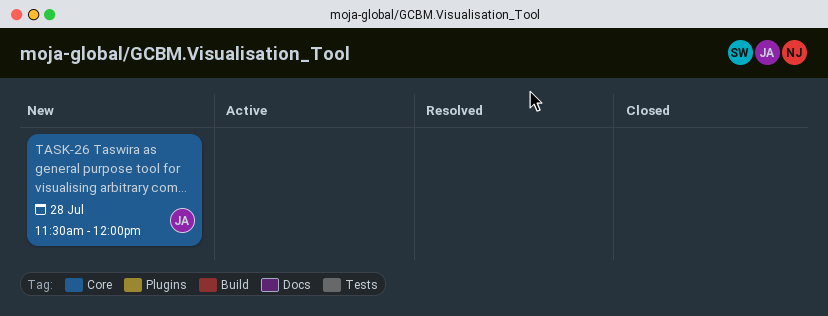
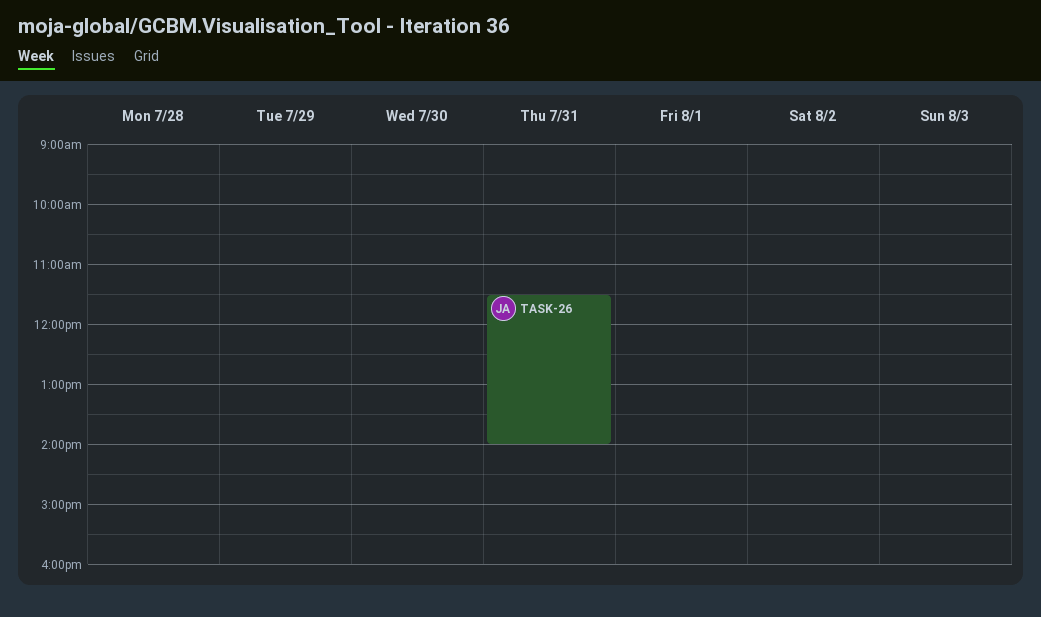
TASK-26, day: Jul 28 -> Jul 31
TASK-26, ends: 12:00 -> 14:00

